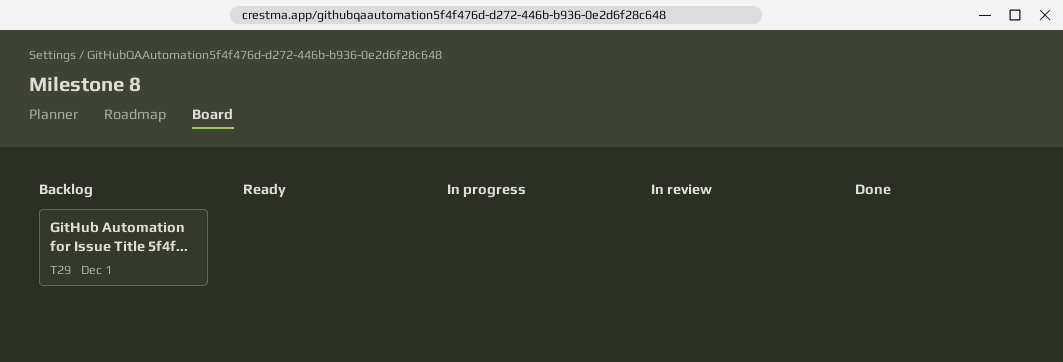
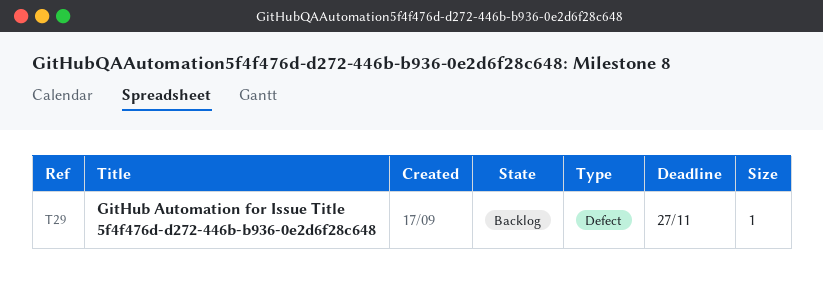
T29, due: Dec 1 -> Nov 27

